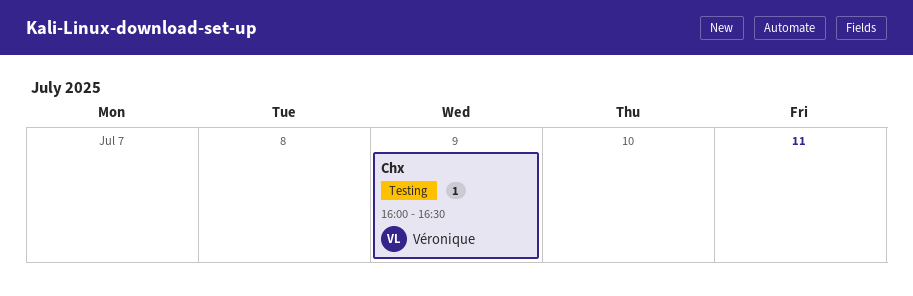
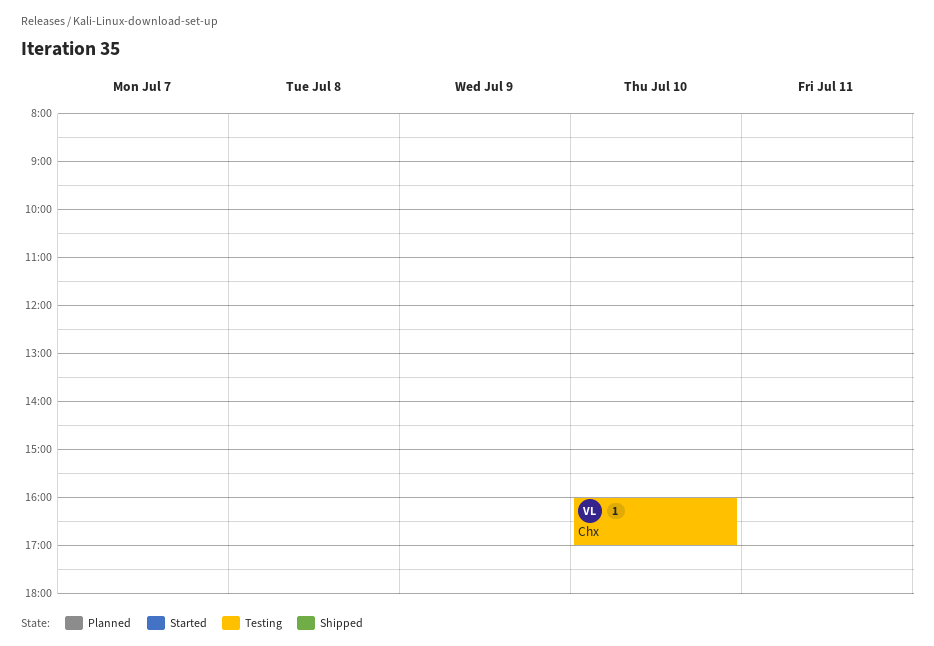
Chx, day: Jul 9 -> Jul 10
Chx, ends: 16:30 -> 17:00

